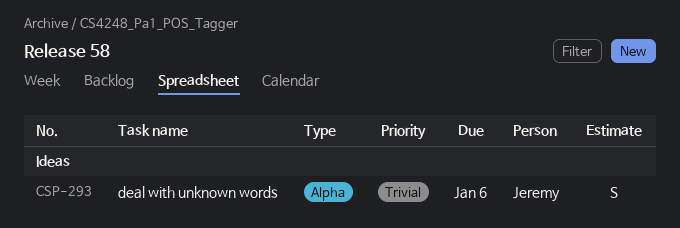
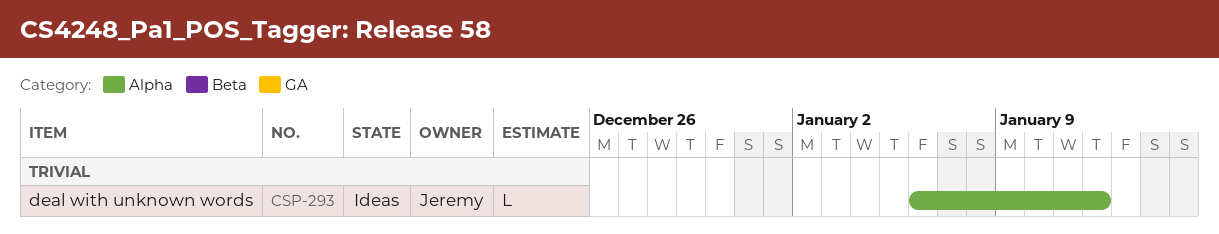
CSP-293, estimate: S -> L
CSP-293, due: Jan 6 -> Jan 12

